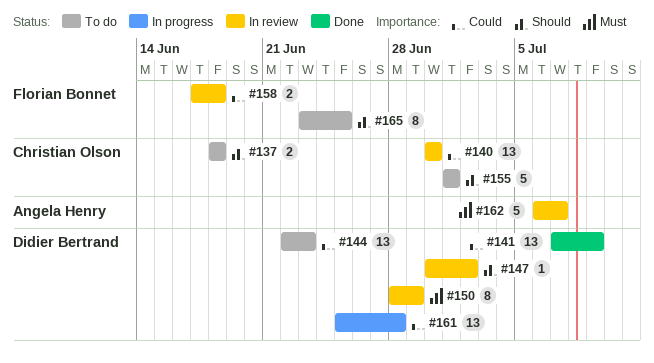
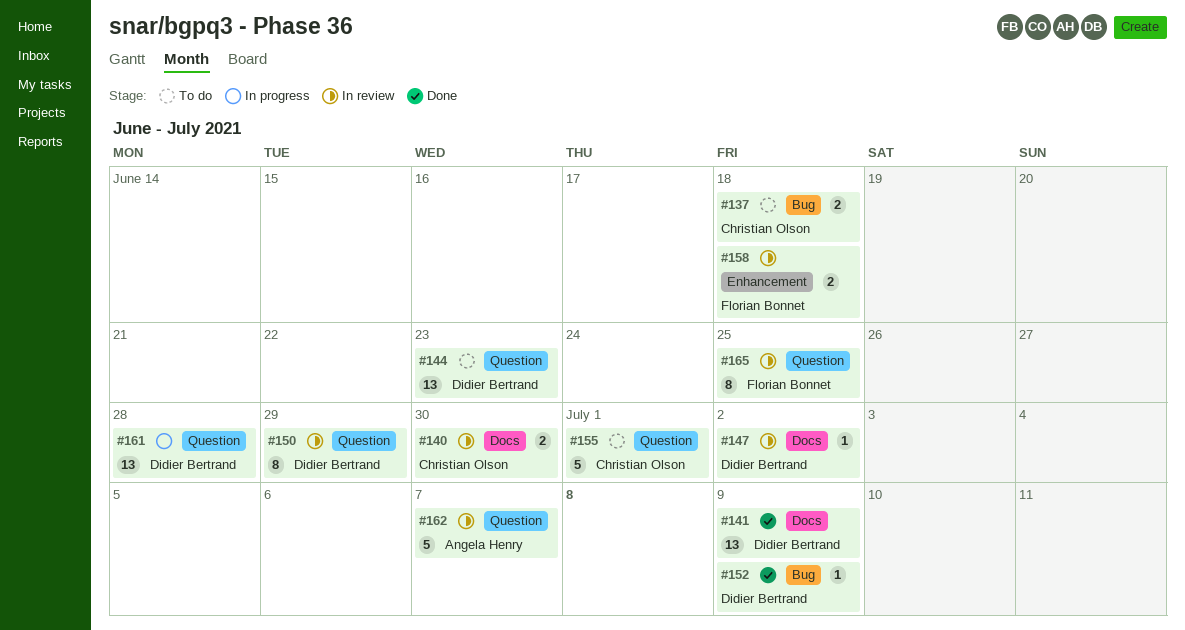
#140, estimate: 13 -> 2
#152: none -> present
#165, status: To do -> In review

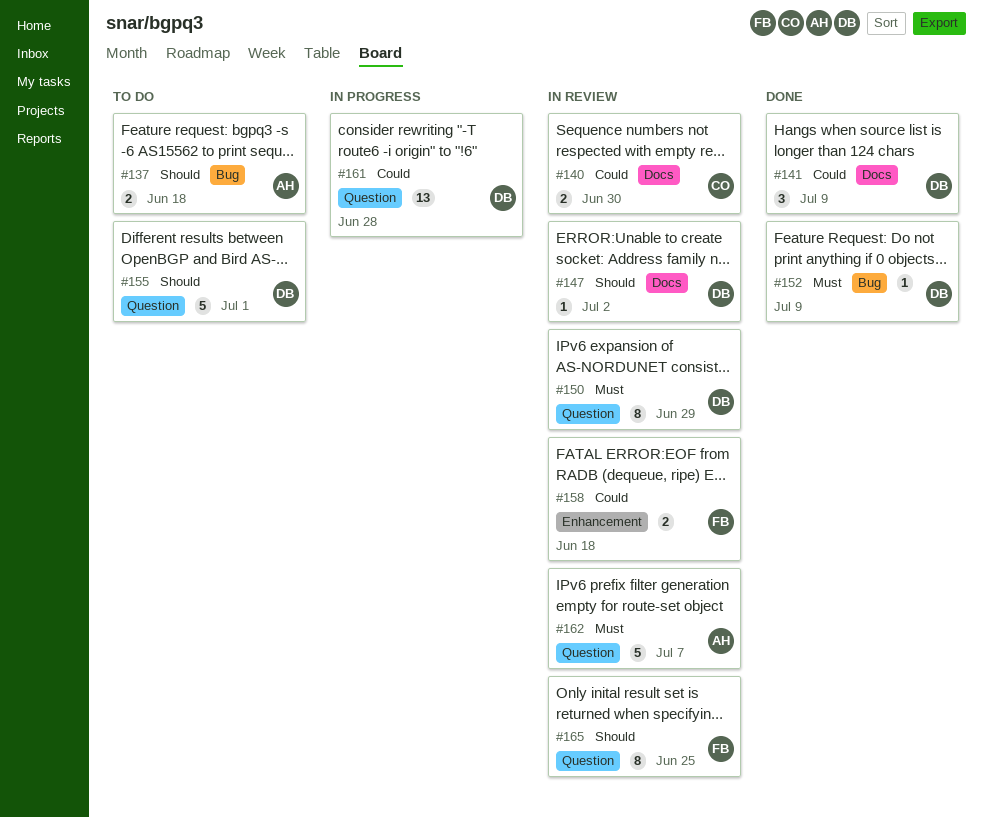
#137, owner: Christian Olson -> Angela Henry
#141, estimate: 13 -> 3
#144: present -> none
#155, owner: Christian Olson -> Didier Bertrand

